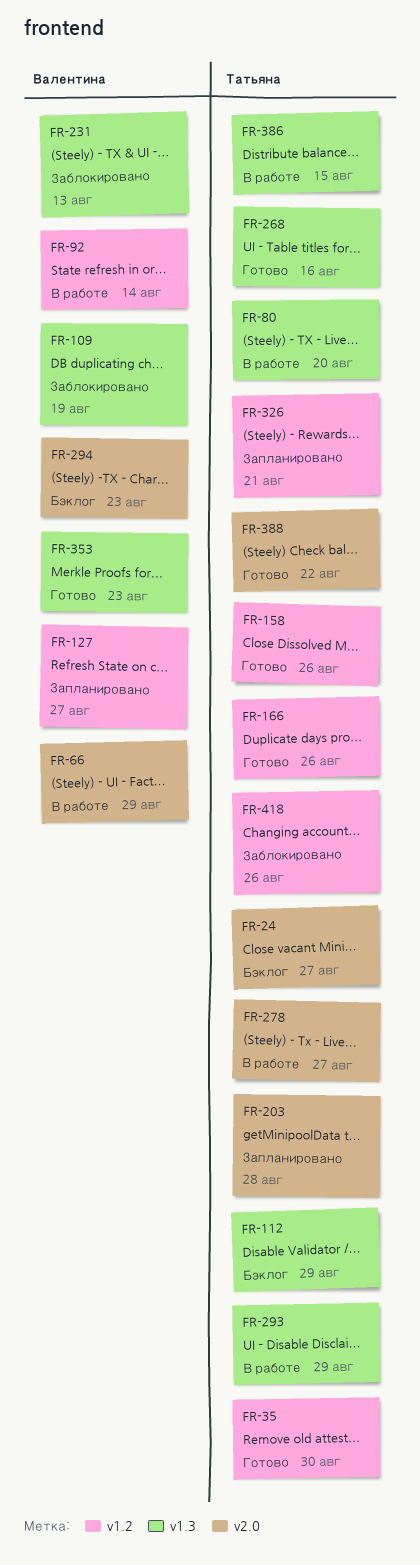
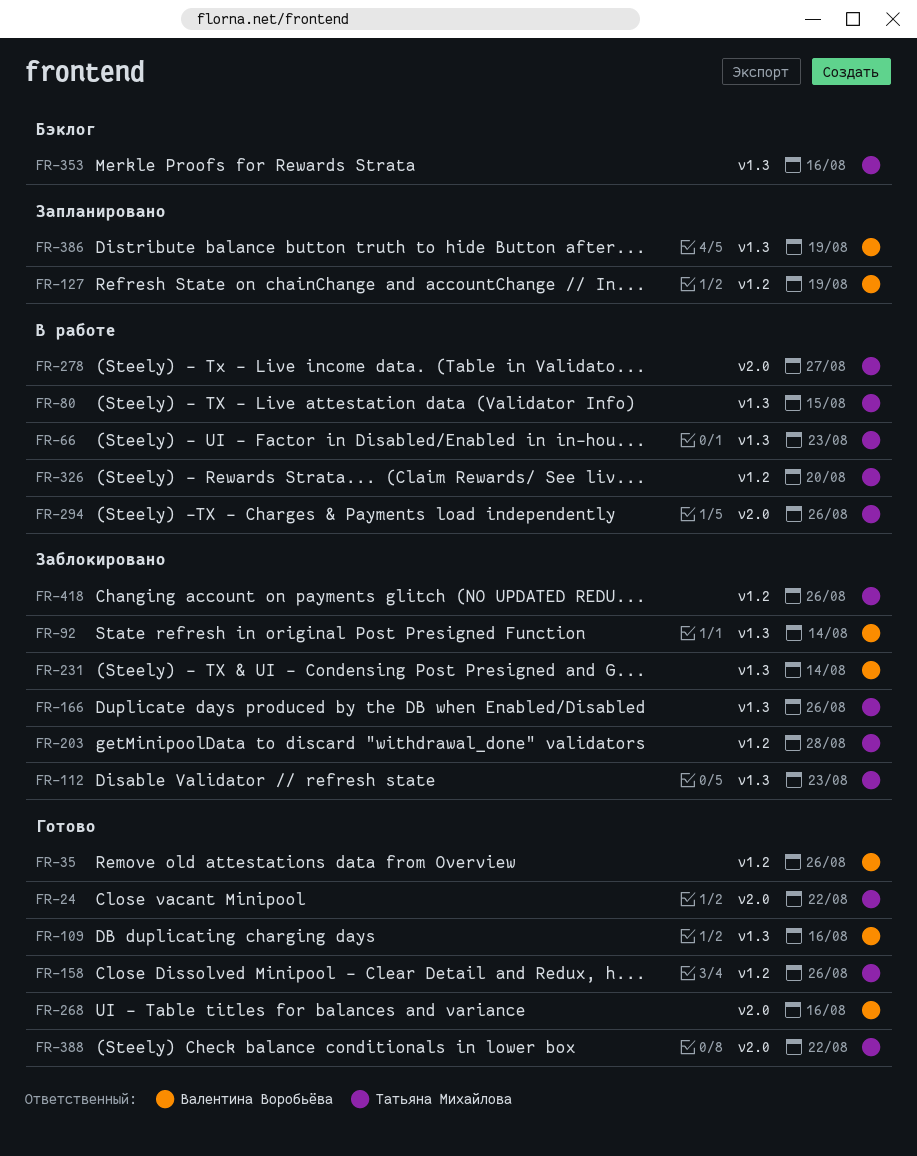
FR-24, status: Бэклог -> Готово
FR-24, due: Aug 27 -> Aug 22
FR-35, owner: Татьяна Михайлова -> Валентина Воробьёва
FR-35, due: Aug 30 -> Aug 26
FR-66, owner: Валентина Воробьёва -> Татьяна Михайлова
FR-66, label: v2.0 -> v1.3
FR-66, due: Aug 29 -> Aug 23
FR-80, due: Aug 20 -> Aug 15
FR-92, status: В работе -> Заблокировано
FR-92, label: v1.2 -> v1.3
FR-109, status: Заблокировано -> Готово
FR-109, due: Aug 19 -> Aug 16
FR-112, status: Бэклог -> Заблокировано
FR-112, due: Aug 29 -> Aug 23
FR-127, due: Aug 27 -> Aug 19
FR-166, status: Готово -> Заблокировано
FR-166, label: v1.2 -> v1.3
FR-203, status: Запланировано -> Заблокировано
FR-203, label: v2.0 -> v1.2
FR-231, due: Aug 13 -> Aug 14
FR-268, owner: Татьяна Михайлова -> Валентина Воробьёва
FR-268, label: v1.3 -> v2.0
FR-293: present -> none
FR-294, status: Бэклог -> В работе
FR-294, owner: Валентина Воробьёва -> Татьяна Михайлова
FR-294, due: Aug 23 -> Aug 26
FR-326, status: Запланировано -> В работе
FR-326, due: Aug 21 -> Aug 20
FR-353, status: Готово -> Бэклог
FR-353, owner: Валентина Воробьёва -> Татьяна Михайлова
FR-353, due: Aug 23 -> Aug 16
FR-386, status: В работе -> Запланировано
FR-386, owner: Татьяна Михайлова -> Валентина Воробьёва
FR-386, due: Aug 15 -> Aug 19

